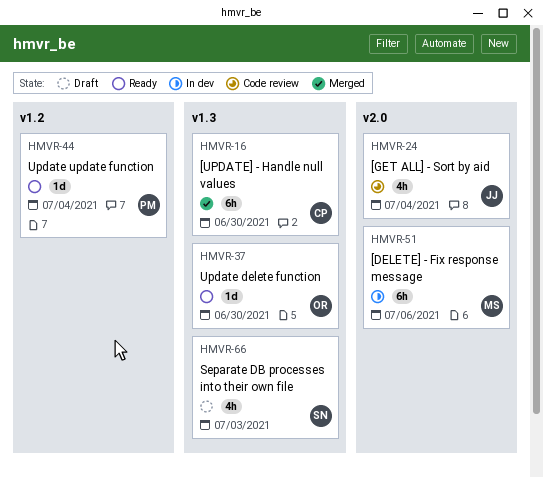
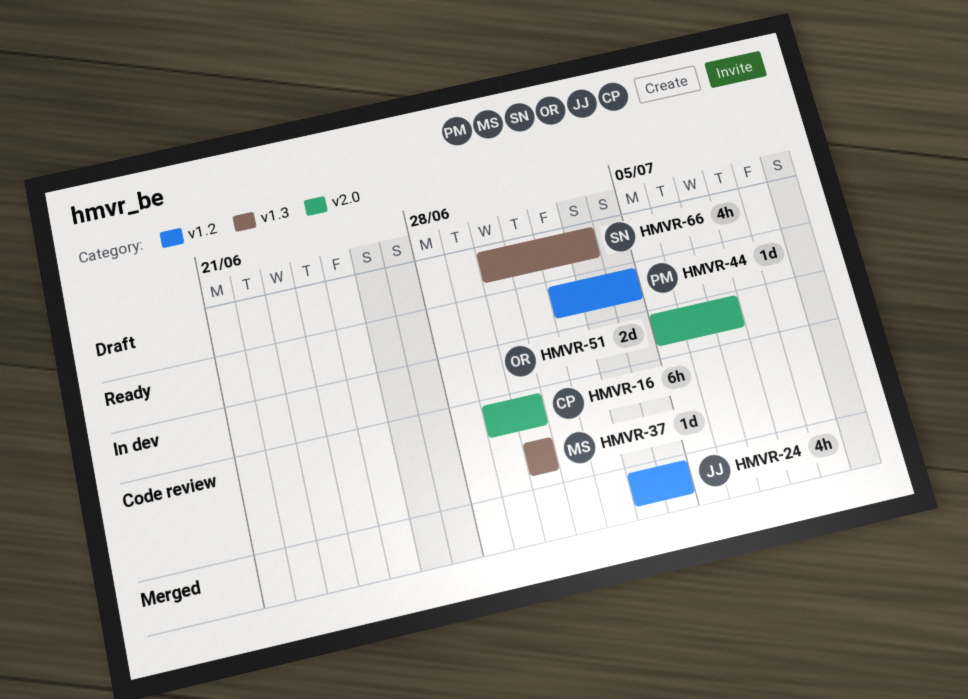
HMVR-16, status: Merged -> Code review
HMVR-16, label: v1.3 -> v2.0
HMVR-24, status: Code review -> Merged
HMVR-24, label: v2.0 -> v1.2
HMVR-37, status: Ready -> Code review
HMVR-37, owner: OR -> MS
HMVR-51, owner: MS -> OR
HMVR-51, estimate: 6h -> 2d
HMVR-51, due: Jul 6 -> Jul 7

